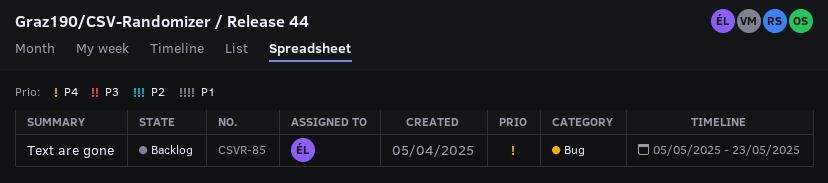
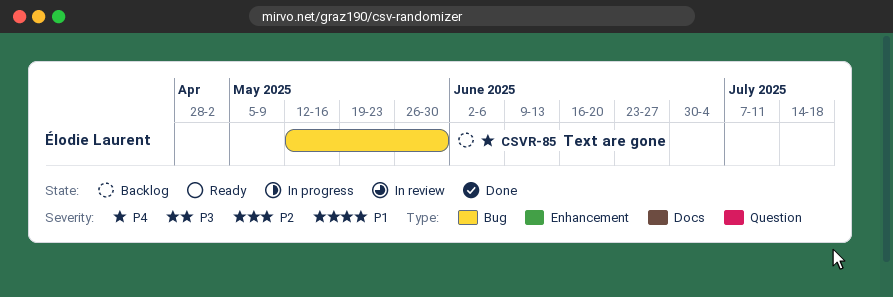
CSVR-85, start: May 5 -> May 12
CSVR-85, due: May 23 -> May 30

